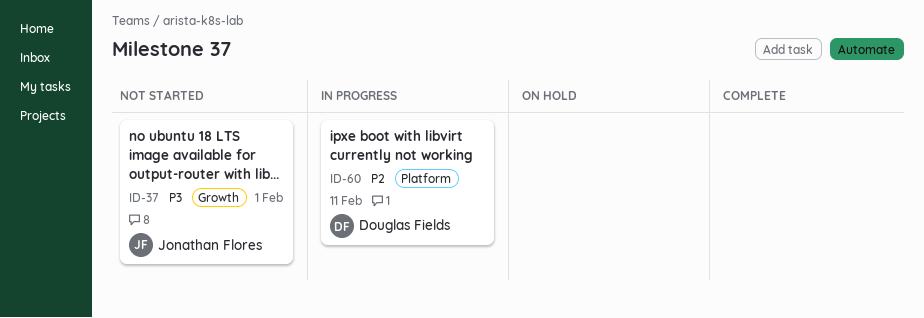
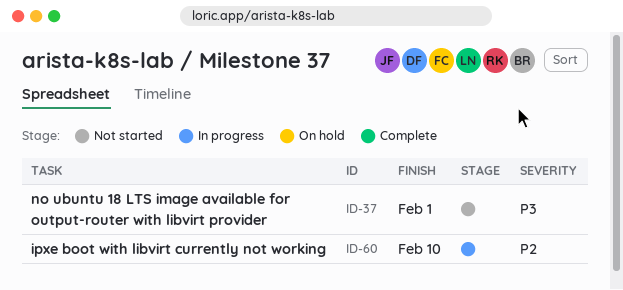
ID-60, due: Feb 11 -> Feb 10

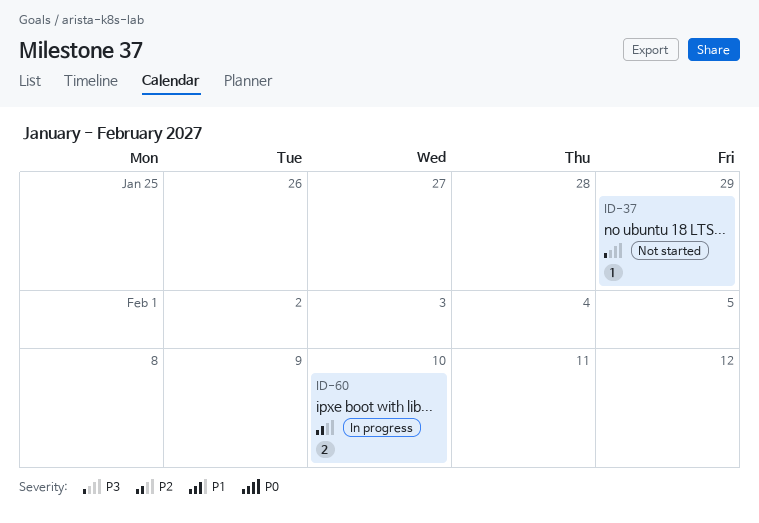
ID-37, due: Feb 1 -> Jan 29

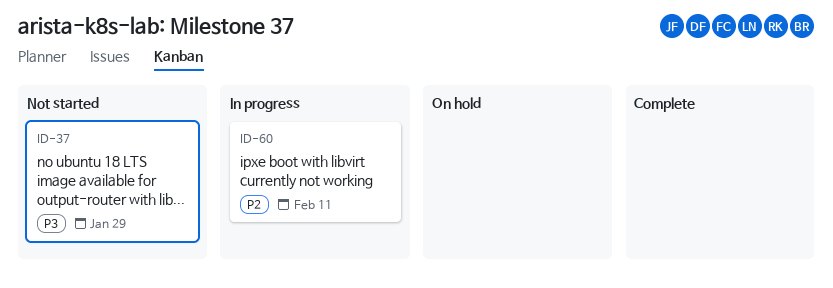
ID-60, due: Feb 10 -> Feb 11

